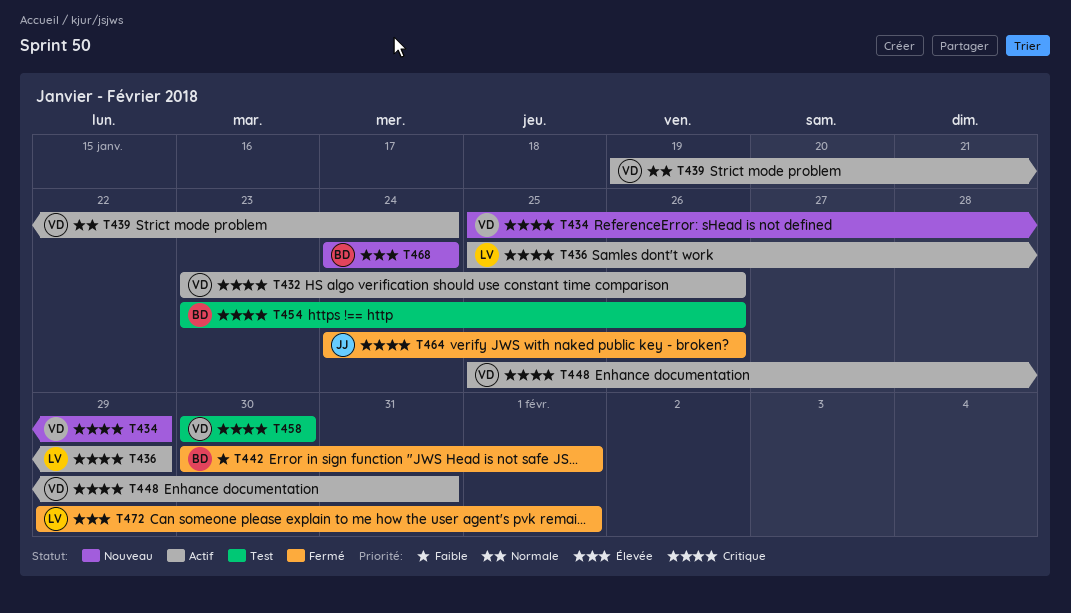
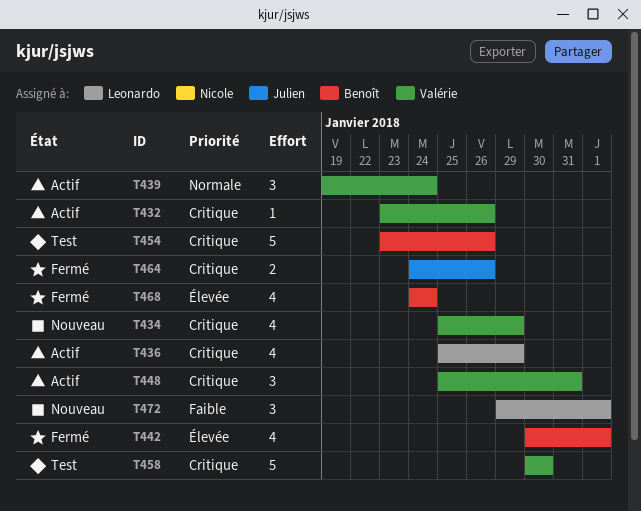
T442, priority: Faible -> Élevée
T468, status: Nouveau -> Fermé
T472, status: Fermé -> Nouveau
T472, priority: Élevée -> Faible

